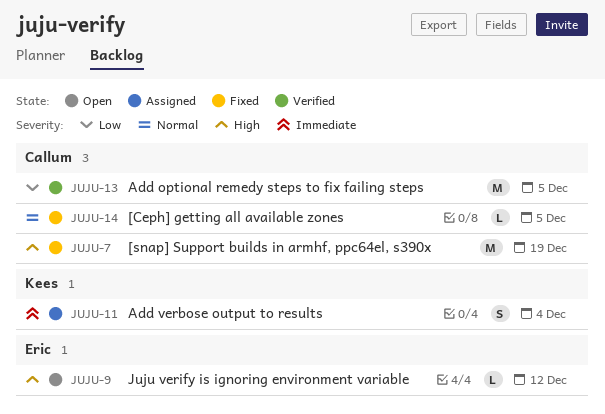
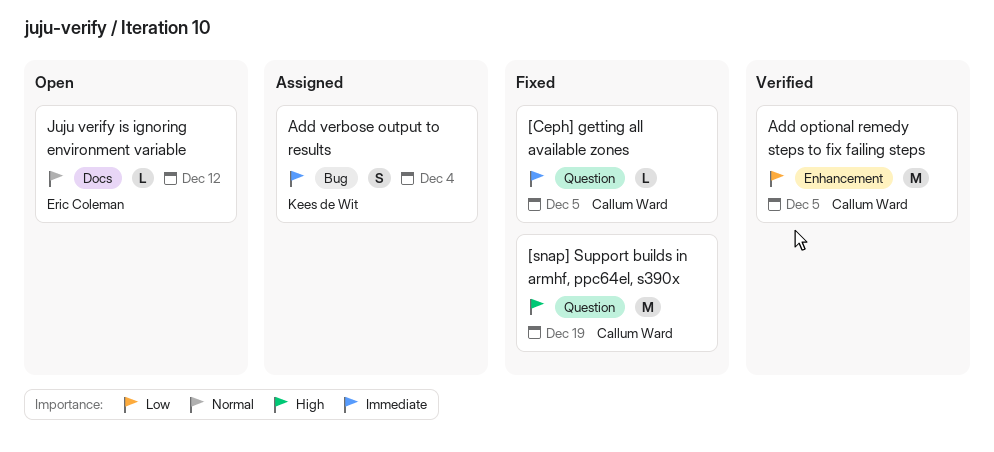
[Ceph] getting all available zones, priority: Normal -> Immediate
Juju verify is ignoring environment variable, priority: High -> Normal

